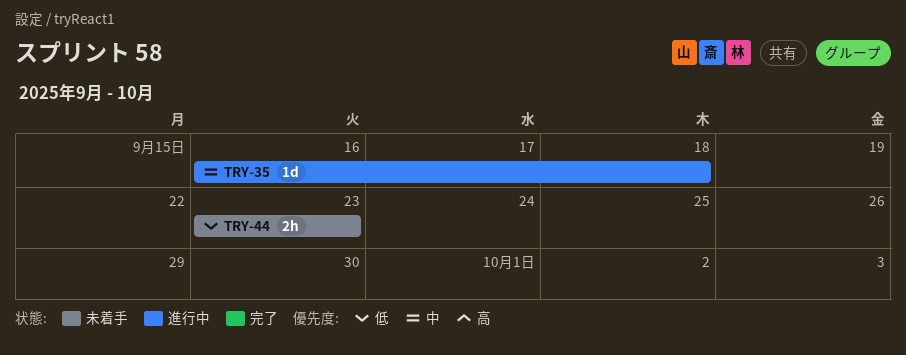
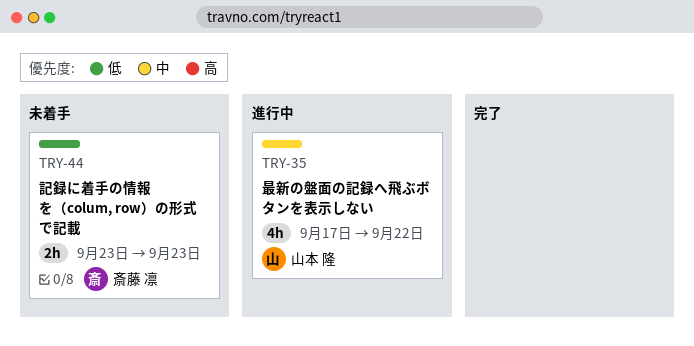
TRY-35, estimate: 1d -> 4h
TRY-35, start: Sep 16 -> Sep 17
TRY-35, due: Sep 18 -> Sep 22

